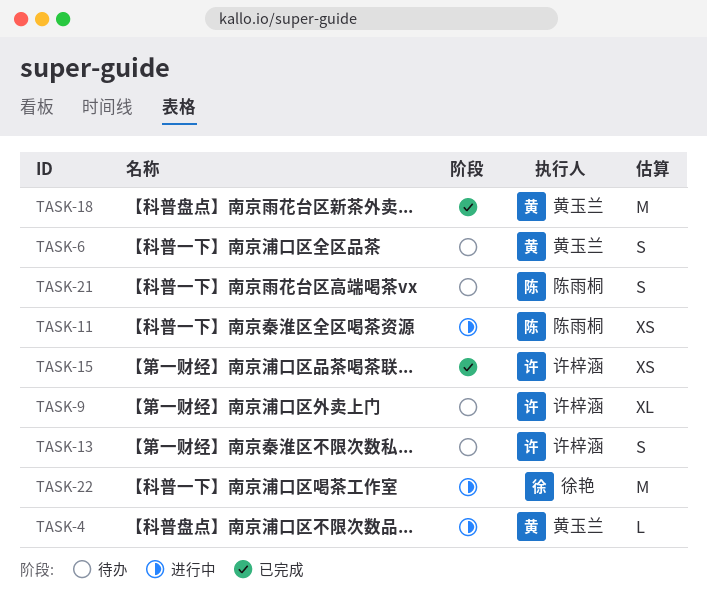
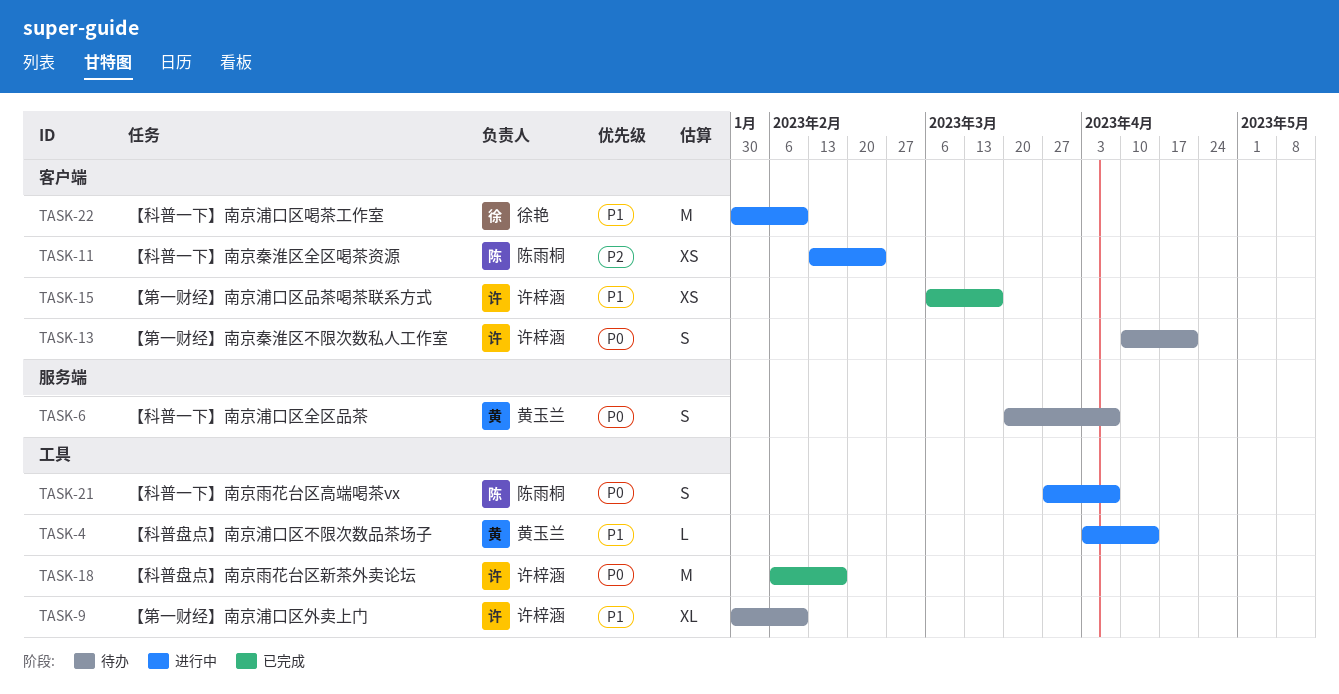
TASK-18, owner: 黄玉兰 -> 许梓涵
TASK-21, status: 待办 -> 进行中

